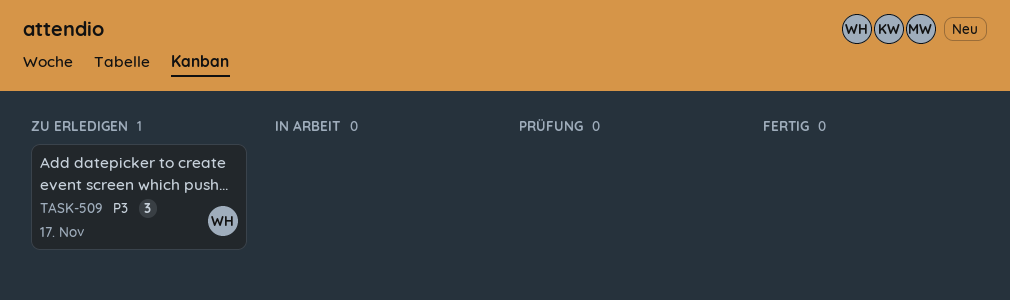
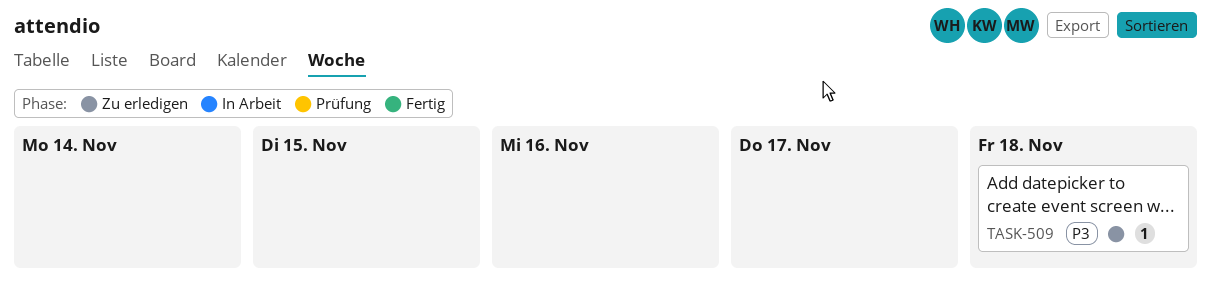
TASK-509, estimate: 3 -> 1
TASK-509, due: Nov 17 -> Nov 18

